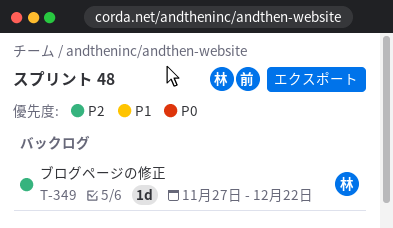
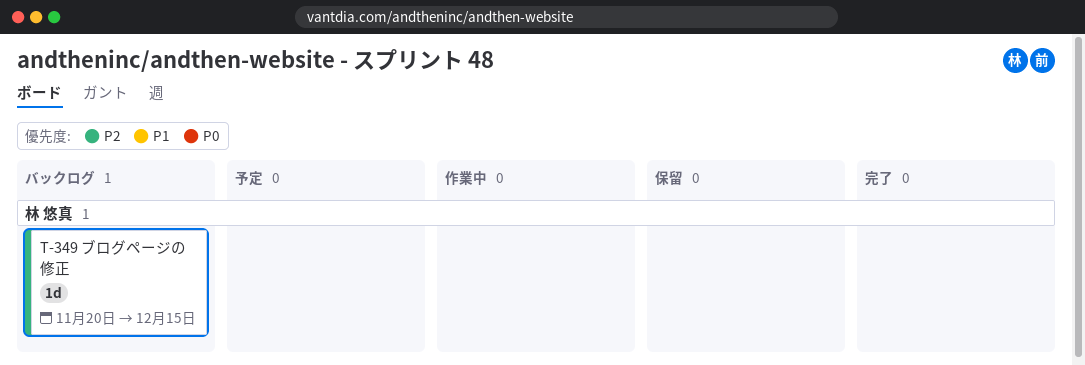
T-349, start: Nov 27 -> Nov 20
T-349, due: Dec 22 -> Dec 15

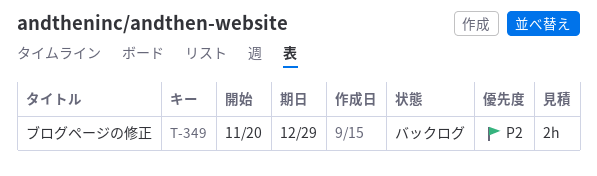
T-349, estimate: 1d -> 2h
T-349, due: Dec 15 -> Dec 29

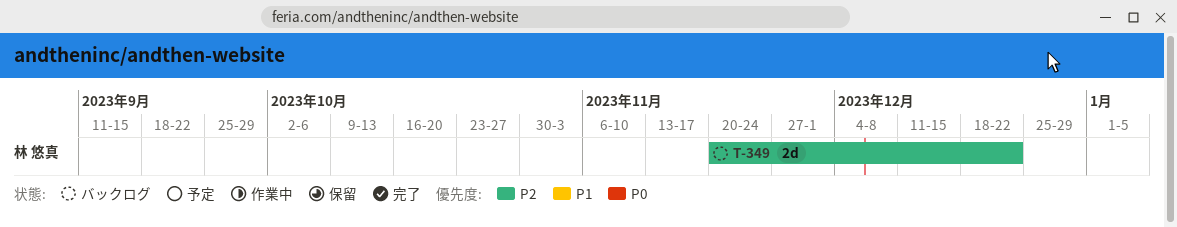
T-349, estimate: 2h -> 2d
T-349, due: Dec 29 -> Dec 22

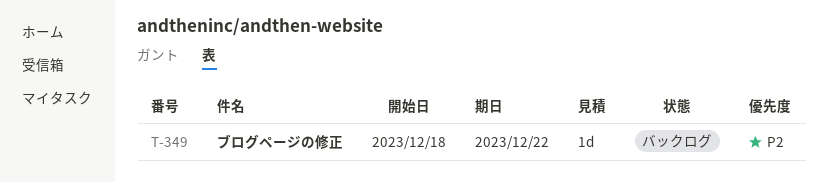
T-349, estimate: 2d -> 1d
T-349, start: Nov 20 -> Dec 18

